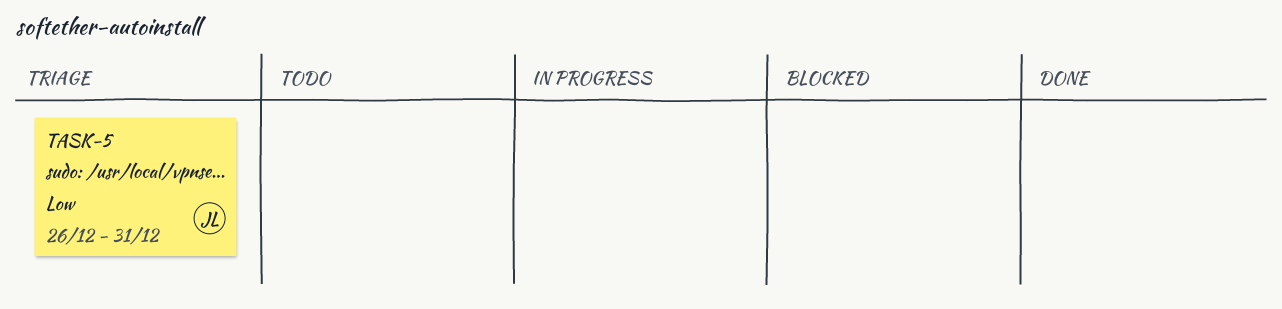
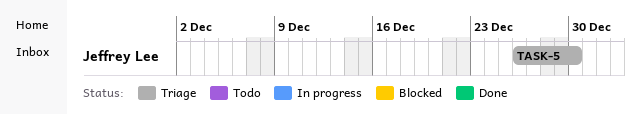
TASK-5, due: Dec 31 -> Dec 30

